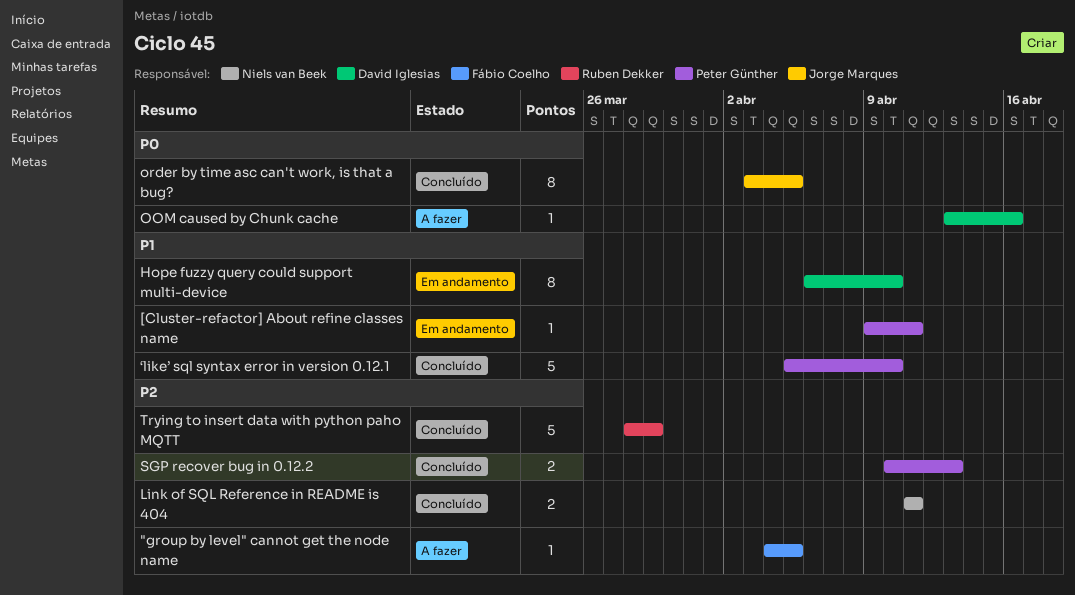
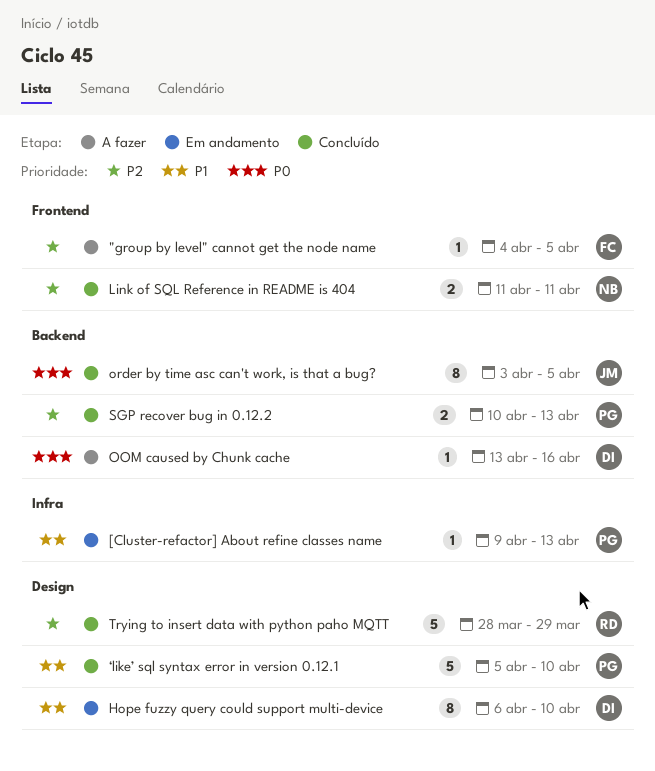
[Cluster-refactor] About refine classes name, due: Apr 11 -> Apr 13

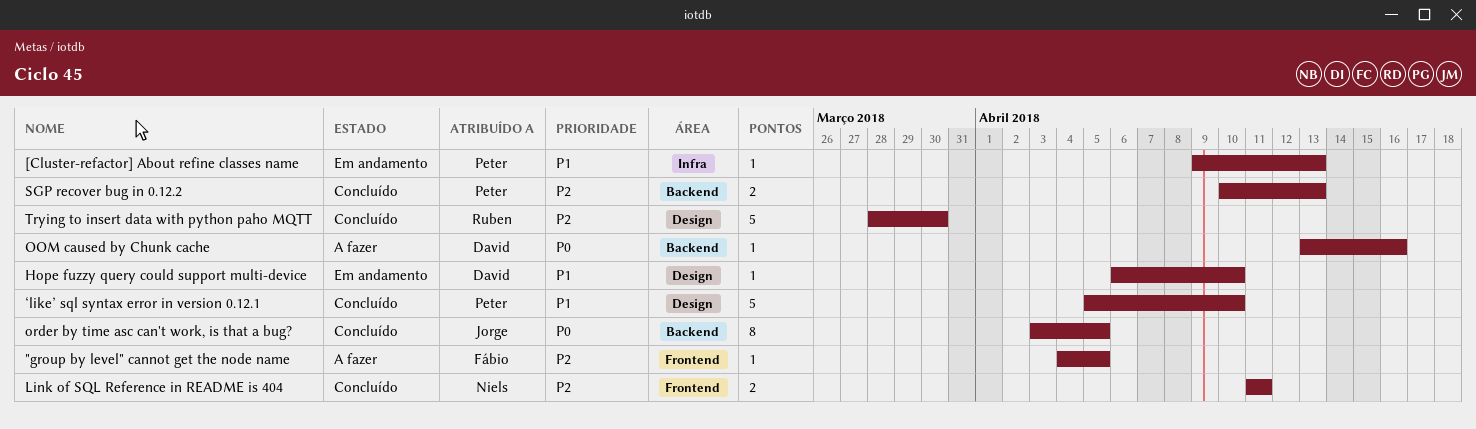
Hope fuzzy query could support multi-device, estimate: 8 -> 1
Trying to insert data with python paho MQTT, due: Mar 29 -> Mar 30

